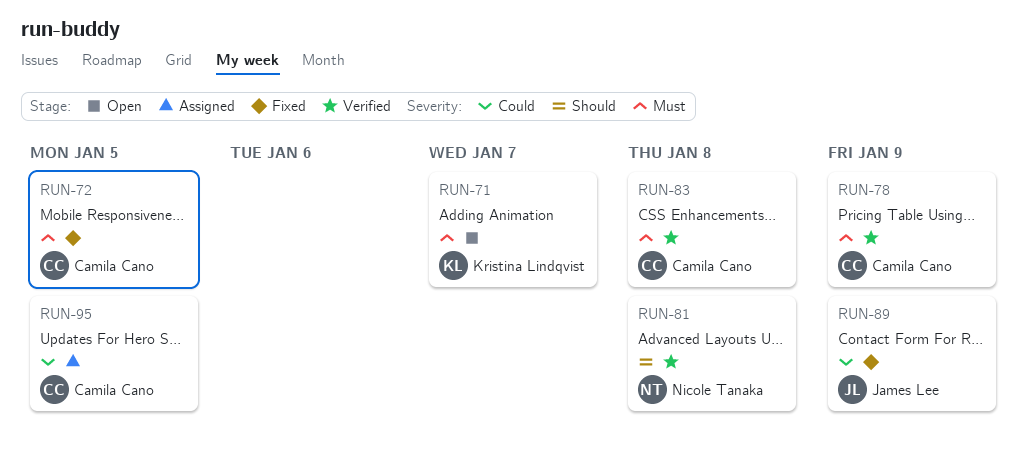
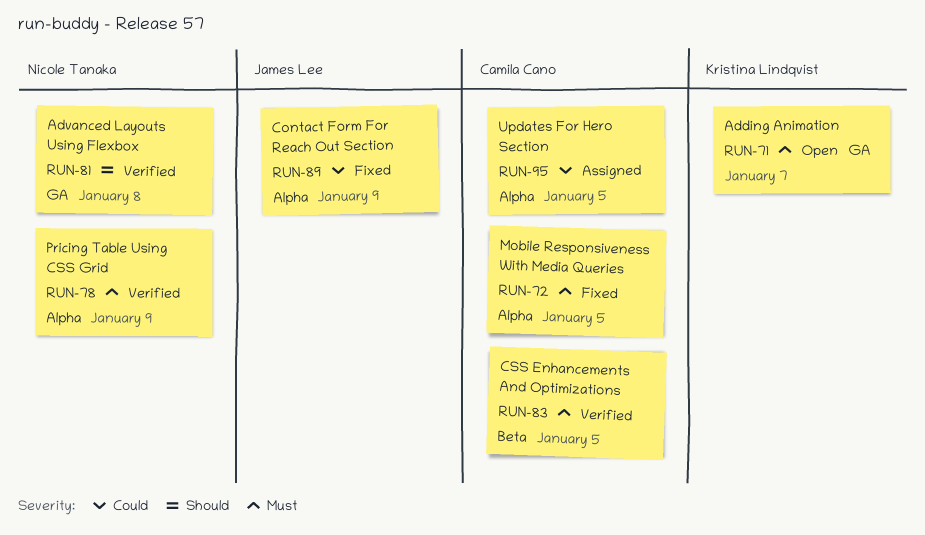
RUN-78, owner: Camila Cano -> Nicole Tanaka
RUN-83, due: Jan 8 -> Jan 5

